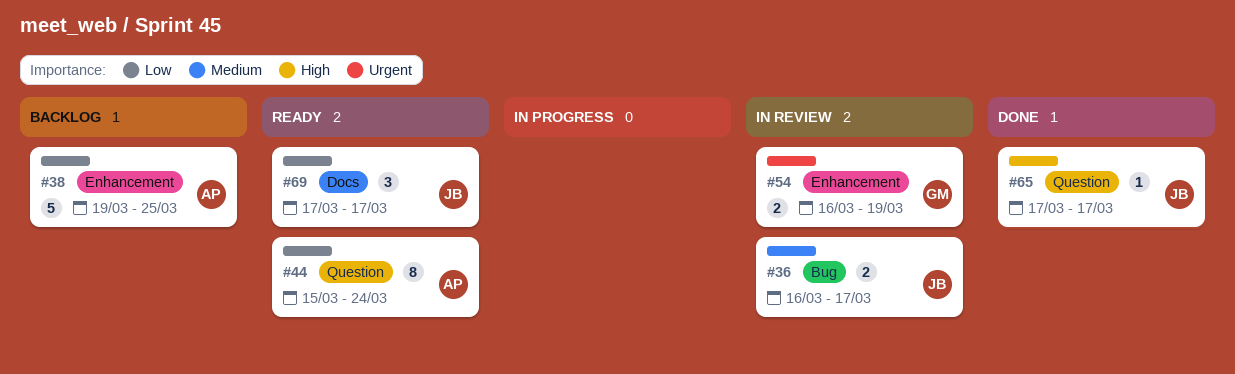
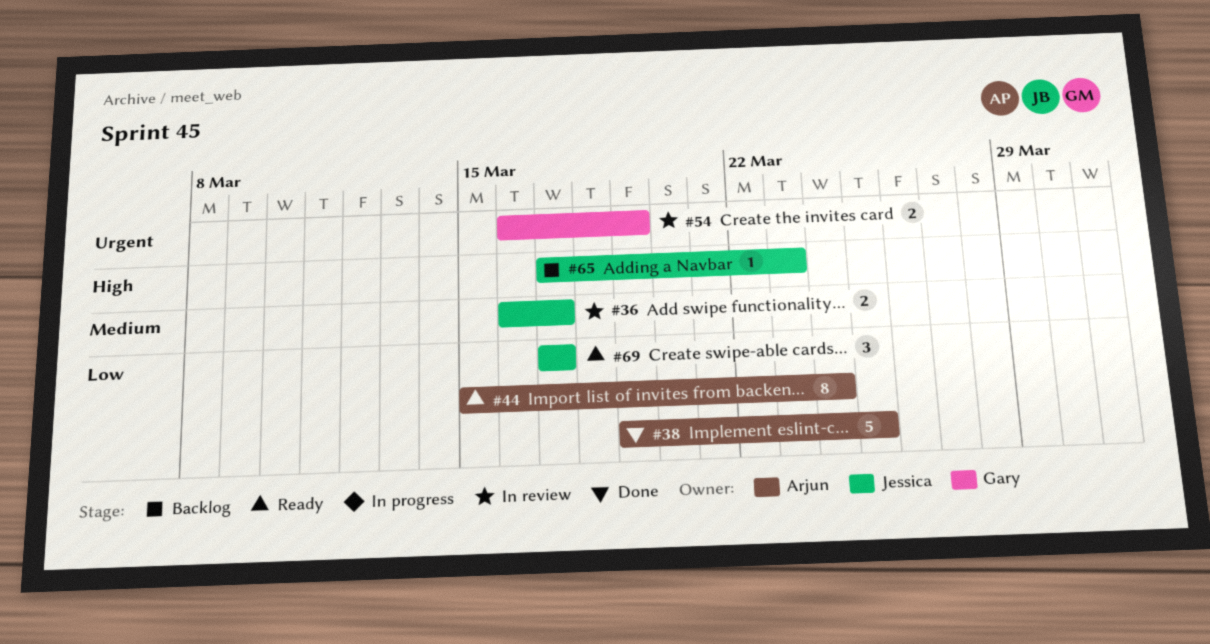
#38, status: Backlog -> Done
#65, status: Done -> Backlog
#65, due: Mar 17 -> Mar 23

